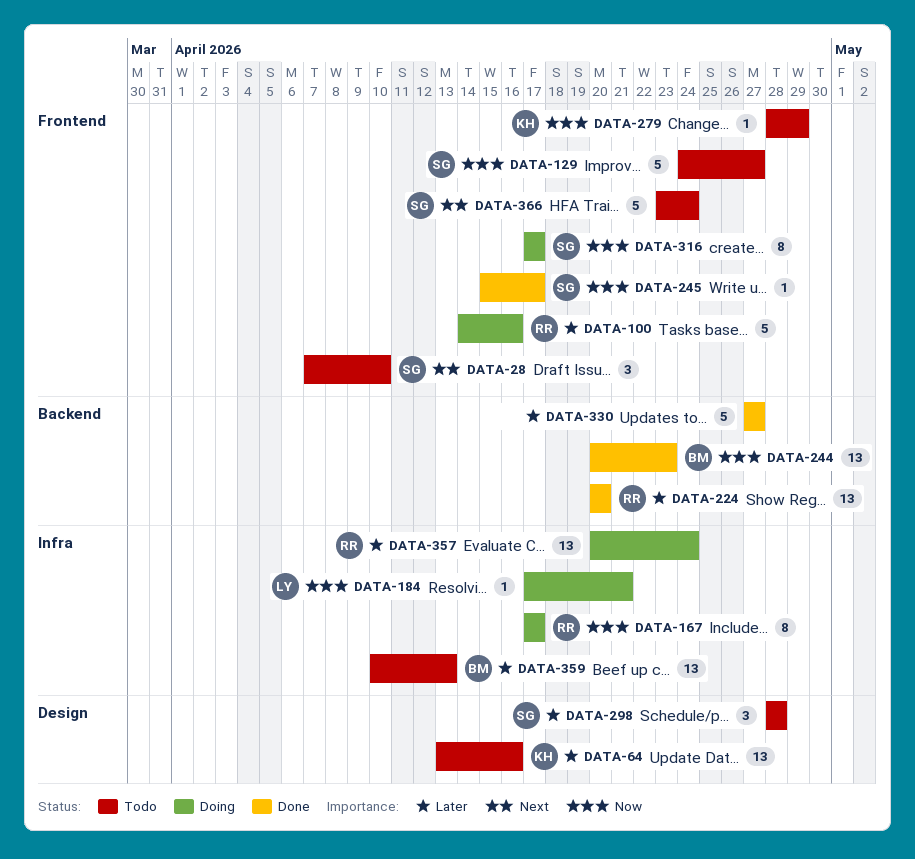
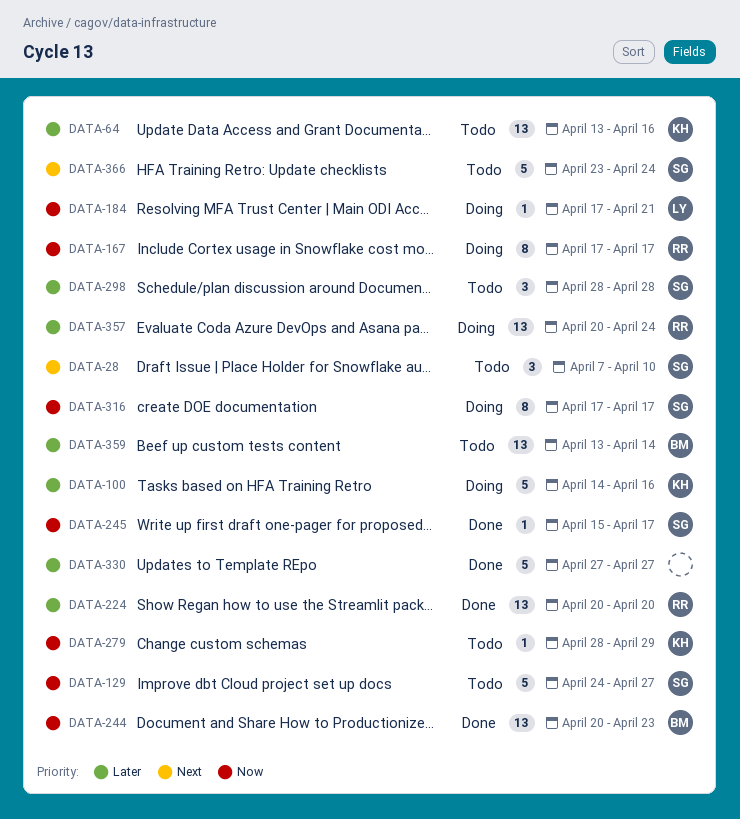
DATA-100, owner: RR -> KH
DATA-359, start: Apr 10 -> Apr 13
DATA-359, due: Apr 13 -> Apr 14

